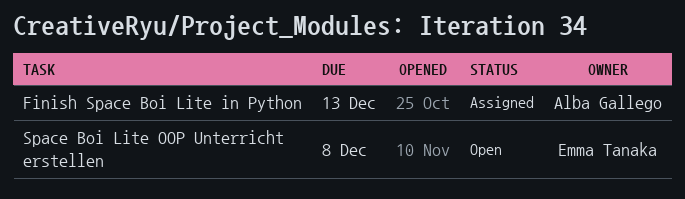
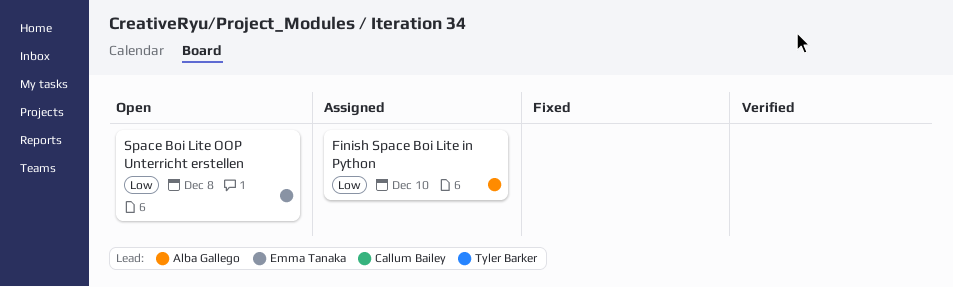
Finish Space Boi Lite in Python, due: Dec 13 -> Dec 10

